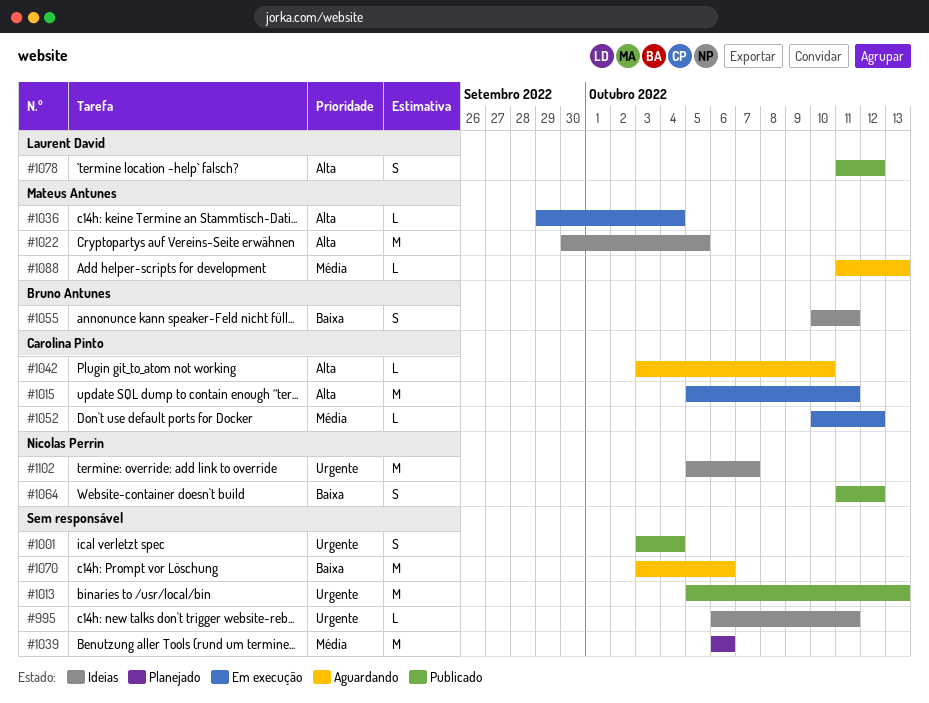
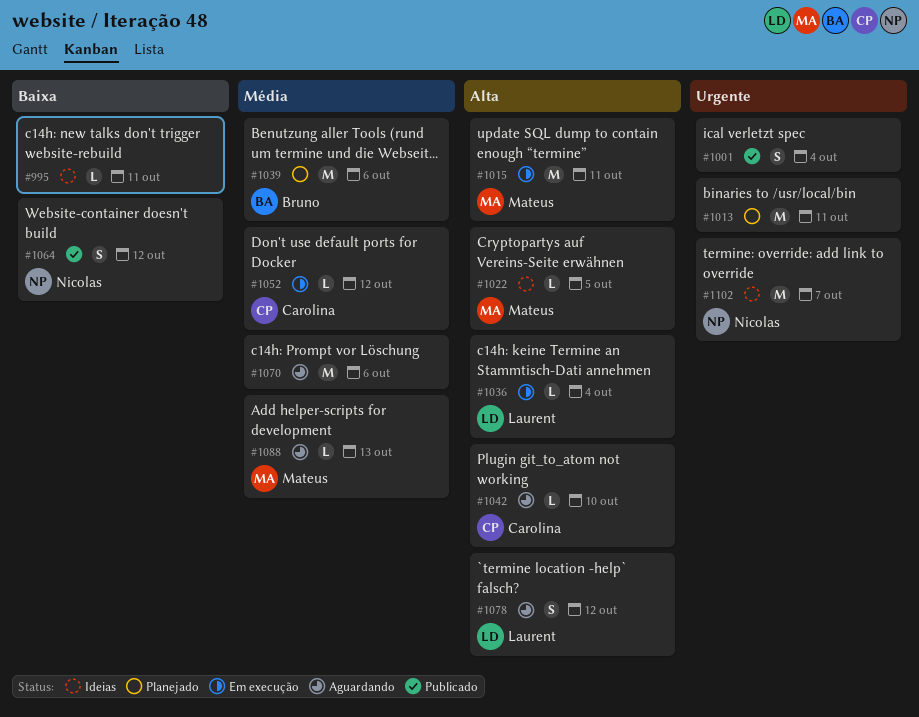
#995, priority: Urgente -> Baixa
#1013, status: Publicado -> Planejado
#1013, due: Oct 13 -> Oct 11
#1015, owner: Carolina Pinto -> Mateus Antunes
#1022, estimate: M -> L
#1036, owner: Mateus Antunes -> Laurent David
#1039, owner: none -> Bruno Antunes
#1055: present -> none
#1070, priority: Baixa -> Média
#1078, status: Publicado -> Aguardando

